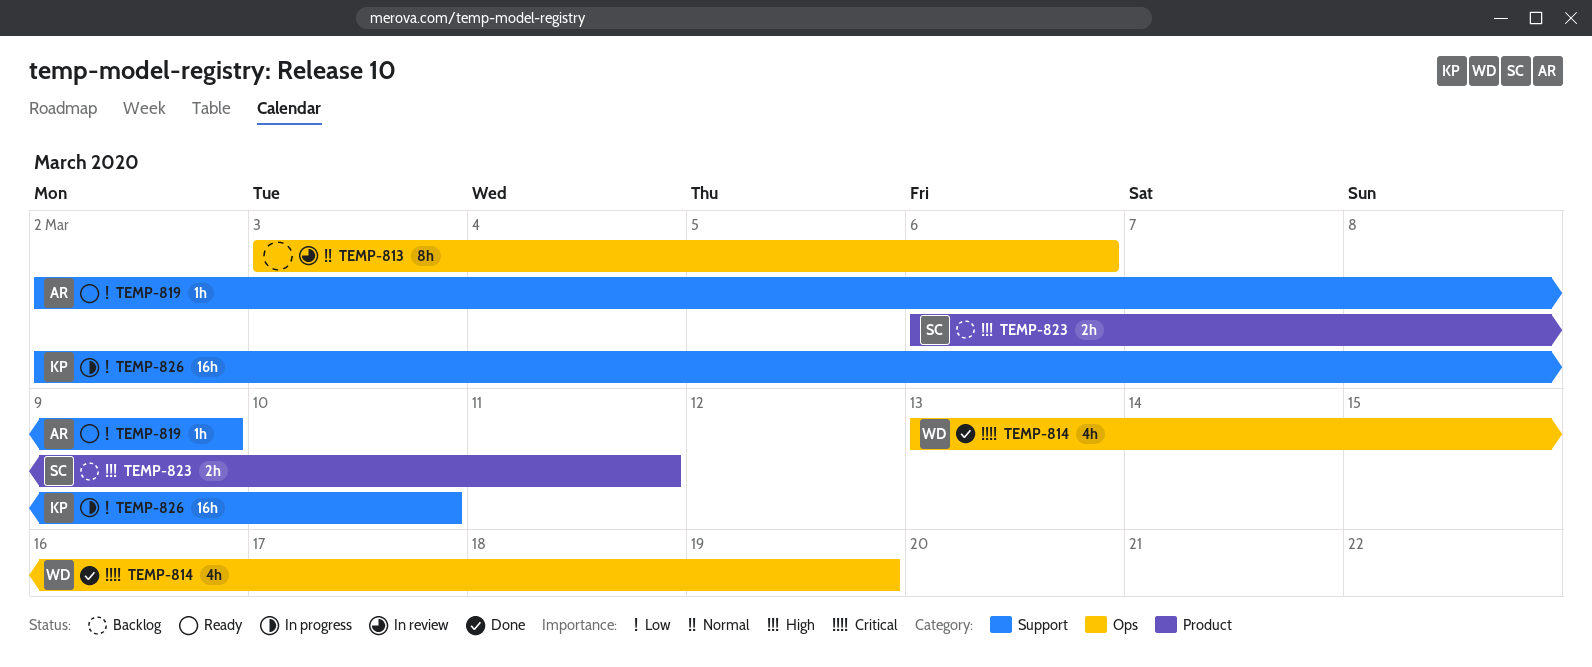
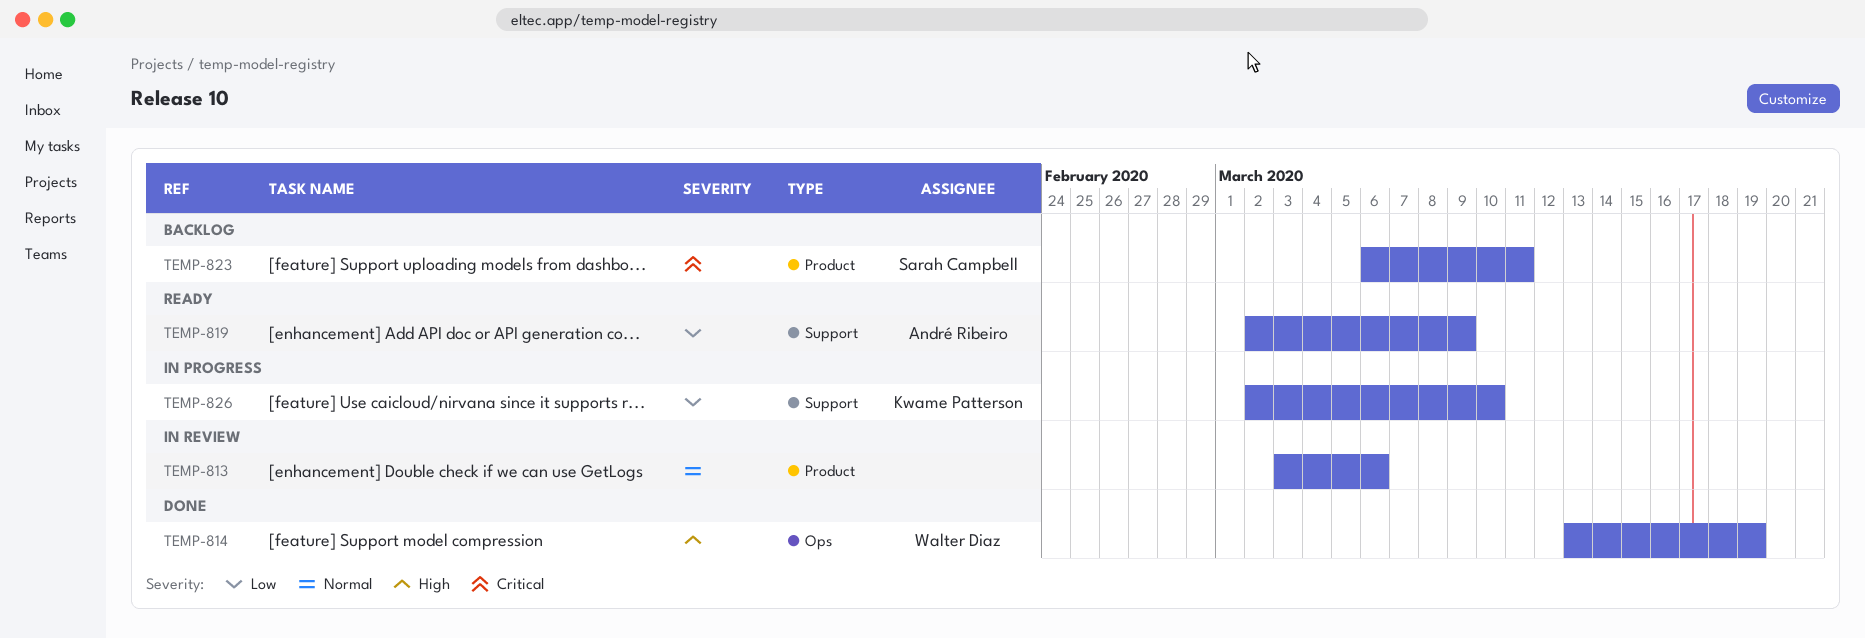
TEMP-813, label: Ops -> Product
TEMP-814, priority: Critical -> High
TEMP-823, priority: High -> Critical

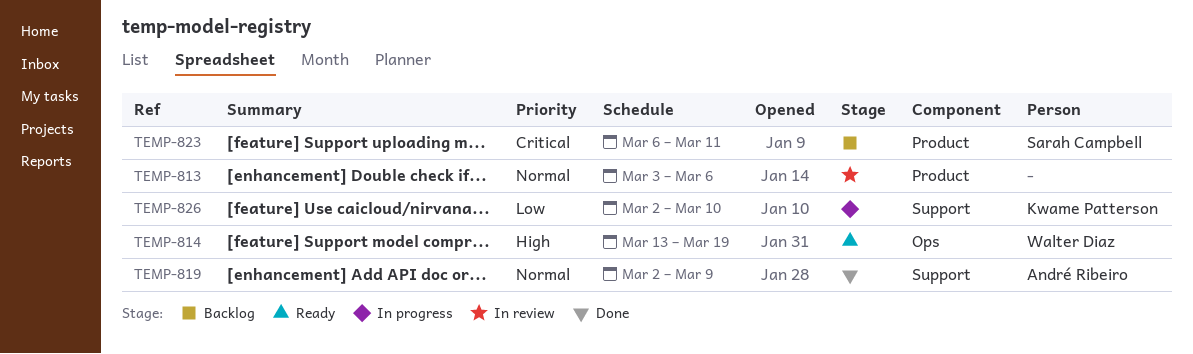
TEMP-814, status: Done -> Ready
TEMP-819, status: Ready -> Done
TEMP-819, priority: Low -> Normal

